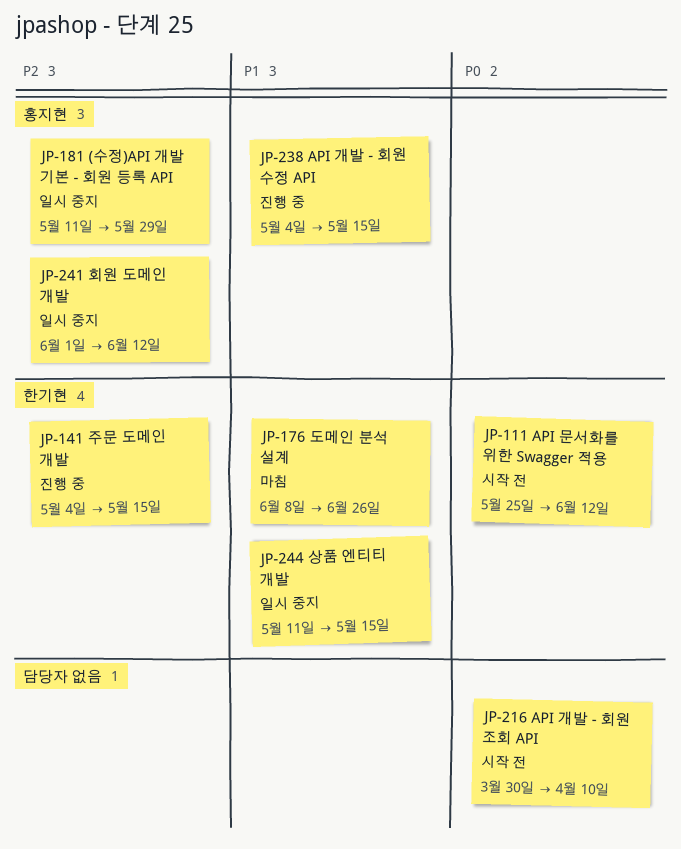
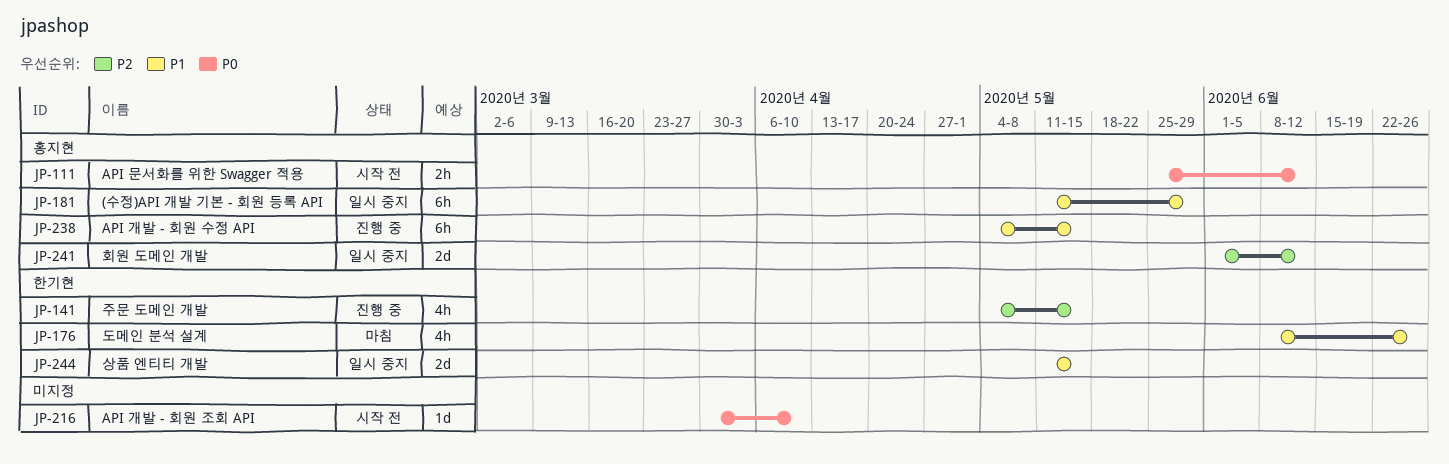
JP-111, owner: 한기현 -> 홍지현
JP-181, priority: P2 -> P1

